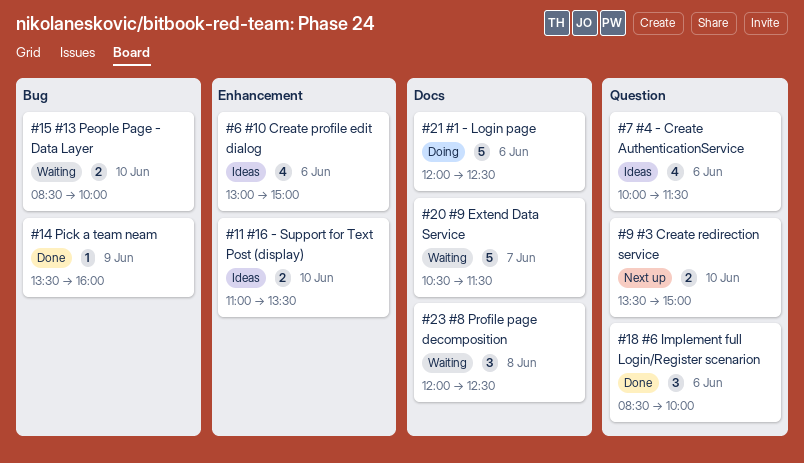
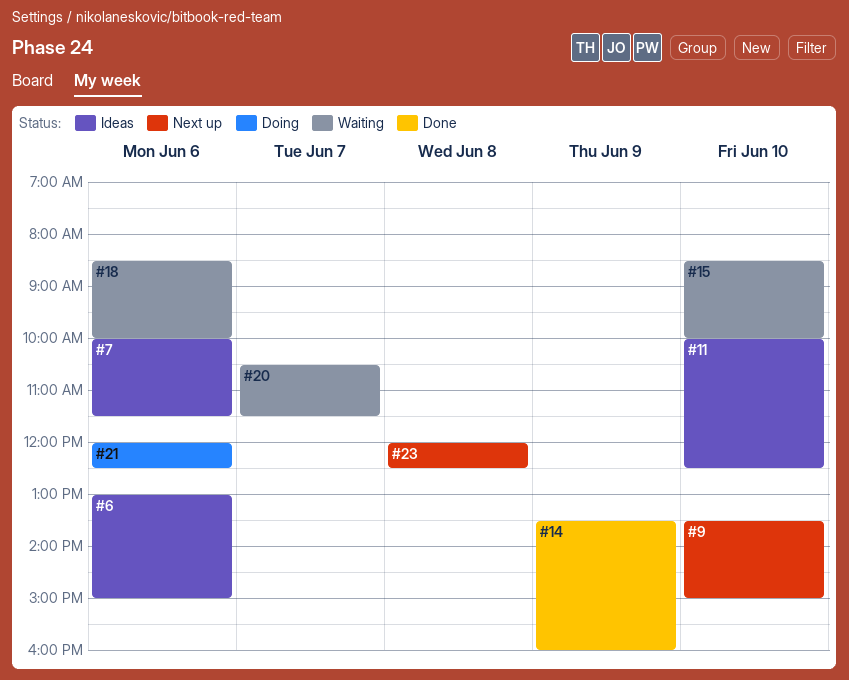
#11, begins: 11:00 -> 10:00
#11, ends: 13:30 -> 12:30
#18, status: Done -> Waiting
#23, status: Waiting -> Next up

